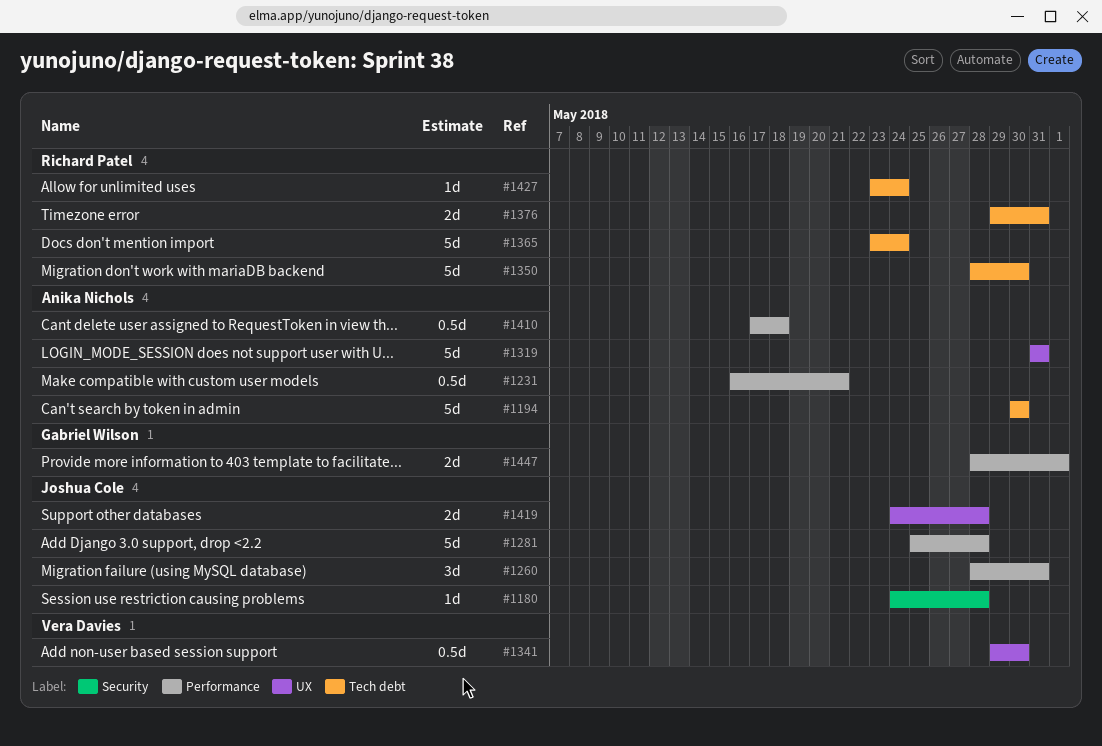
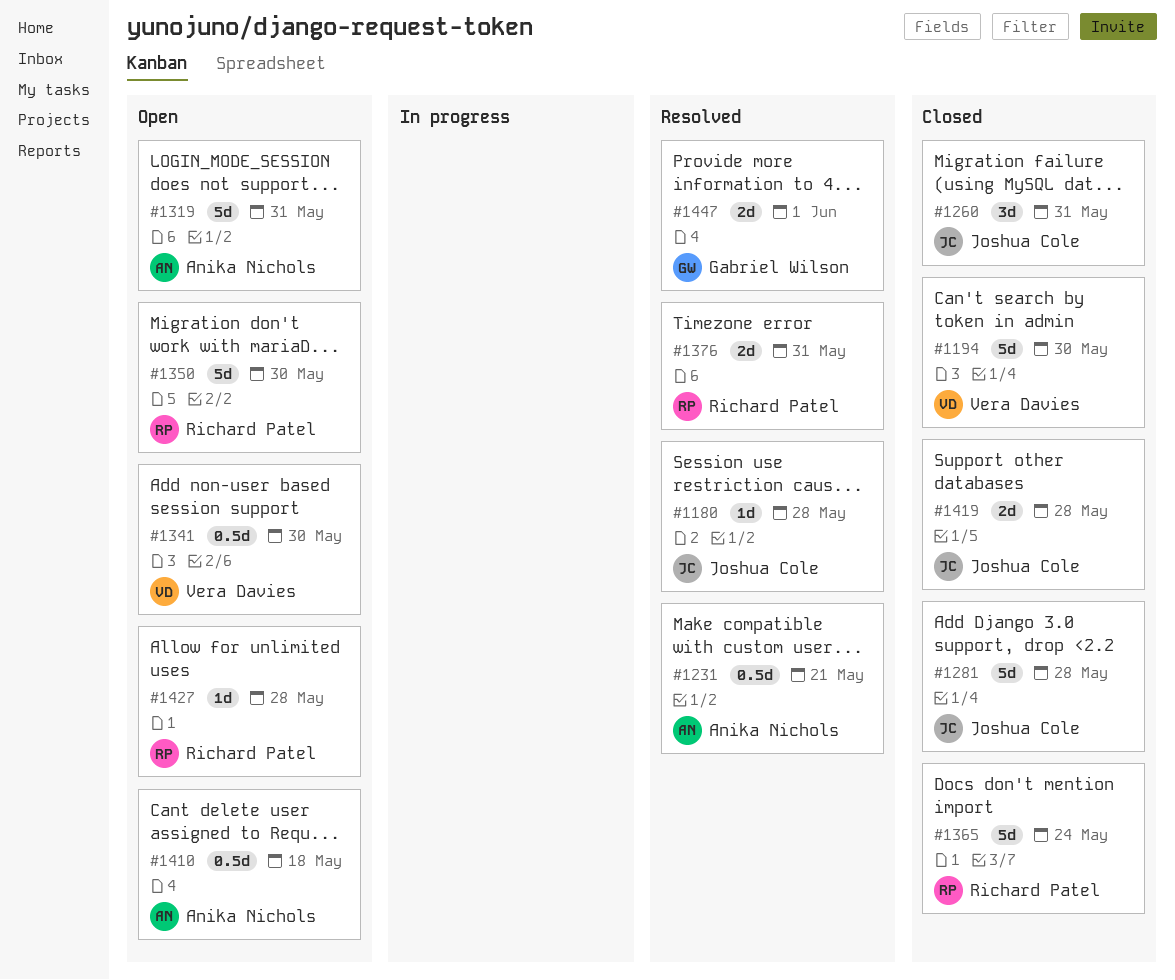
#1194, owner: Anika Nichols -> Vera Davies
#1427, due: May 24 -> May 28

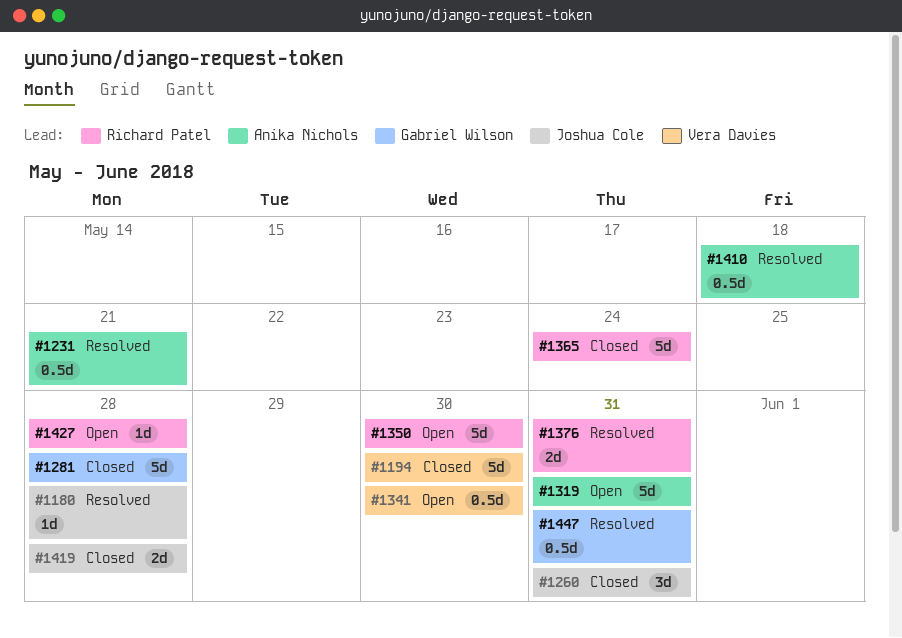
#1281, owner: Joshua Cole -> Gabriel Wilson
#1410, status: Open -> Resolved
#1447, estimate: 2d -> 0.5d
#1447, due: Jun 1 -> May 31

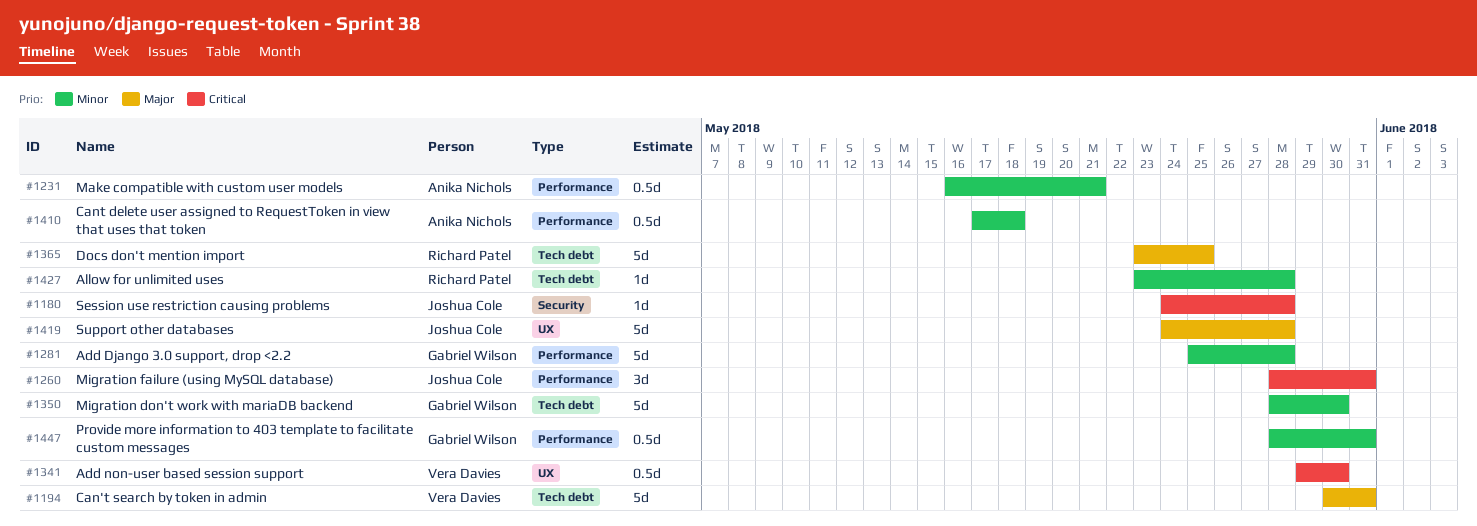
#1194, due: May 30 -> May 31
#1319: present -> none
#1350, owner: Richard Patel -> Gabriel Wilson
#1365, due: May 24 -> May 25
#1376: present -> none
#1419, estimate: 2d -> 5d

